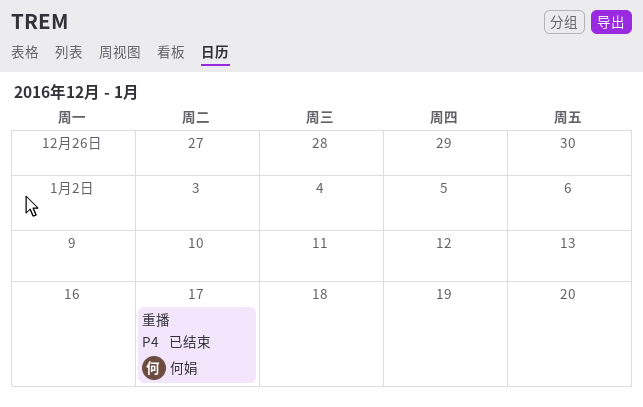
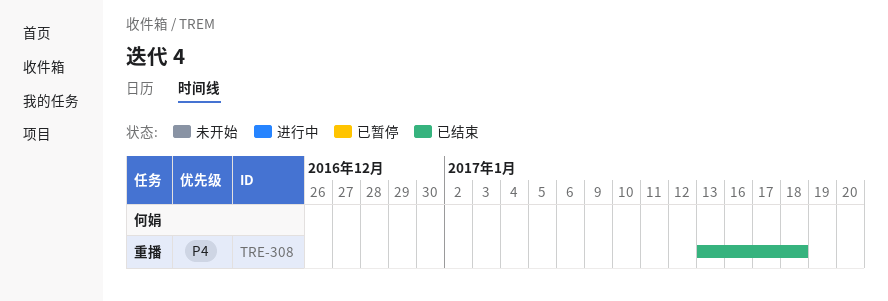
重播, due: Jan 17 -> Jan 18

